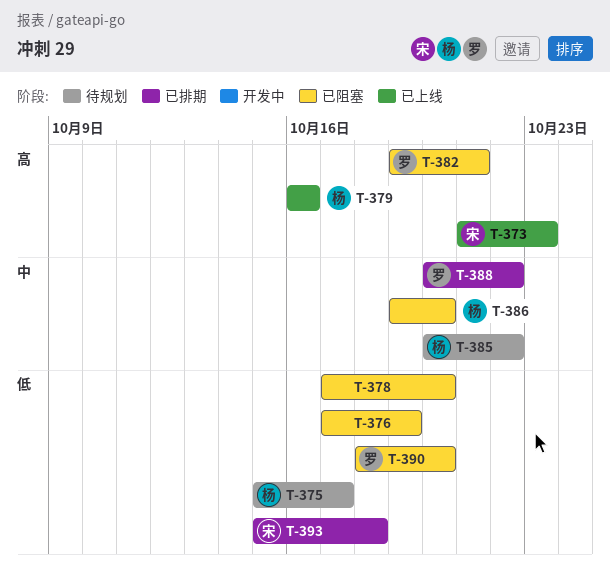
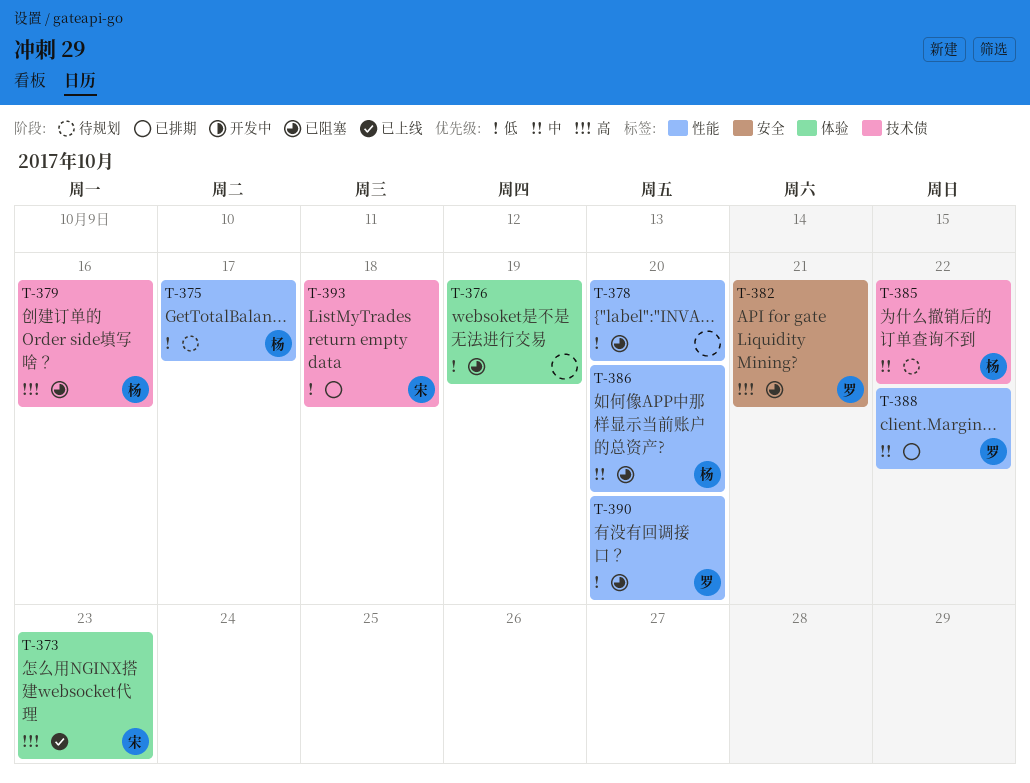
T-379, status: 已上线 -> 已阻塞

